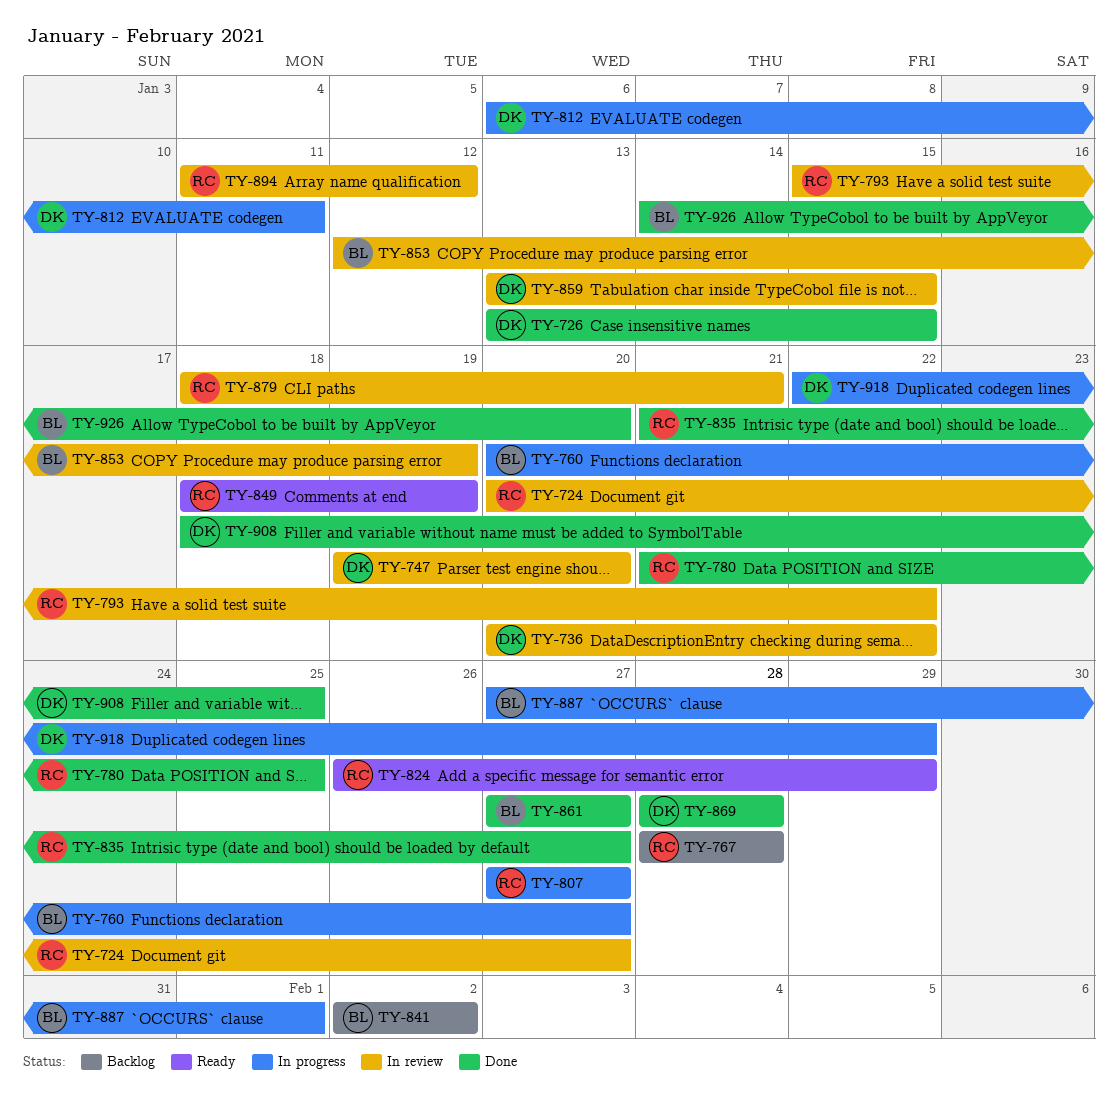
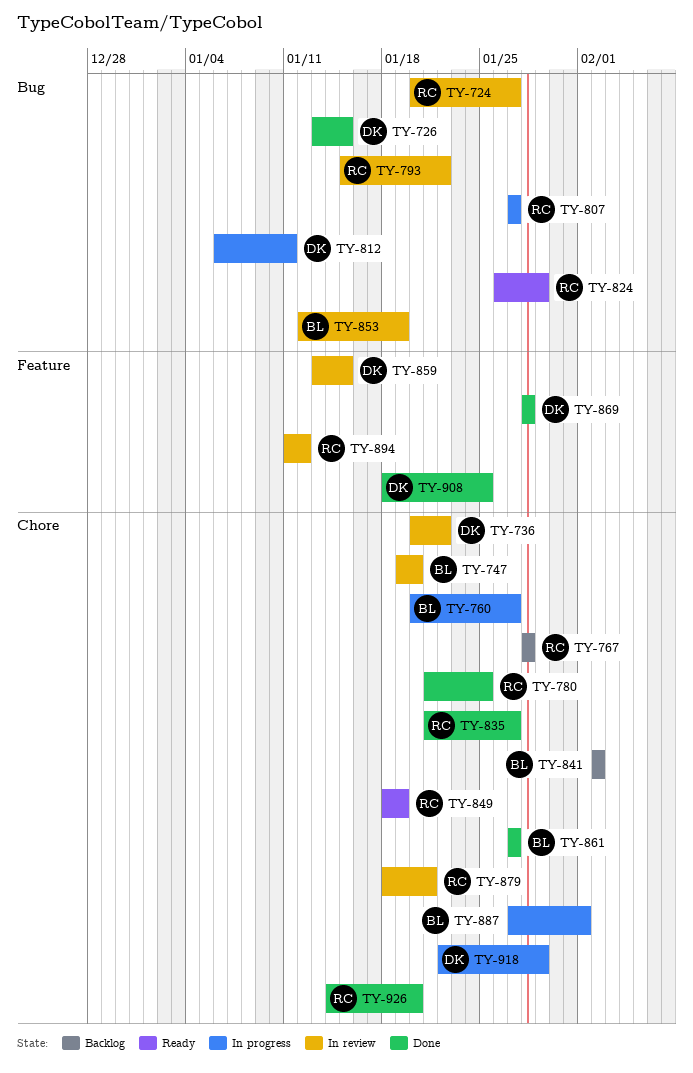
TY-747, owner: DK -> BL
TY-926, owner: BL -> RC

